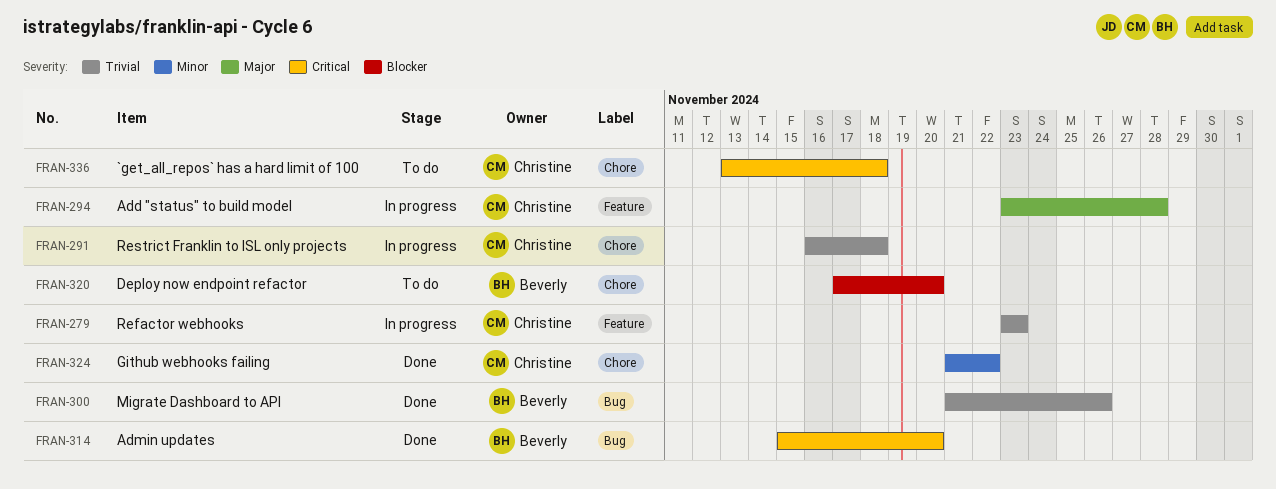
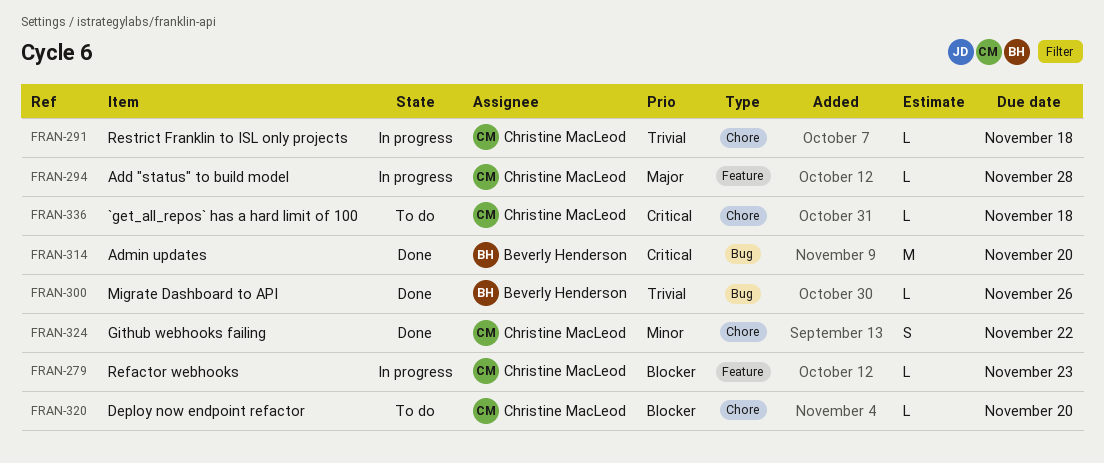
FRAN-279, priority: Trivial -> Blocker
FRAN-320, owner: Beverly Henderson -> Christine MacLeod

